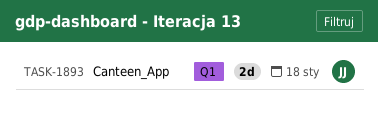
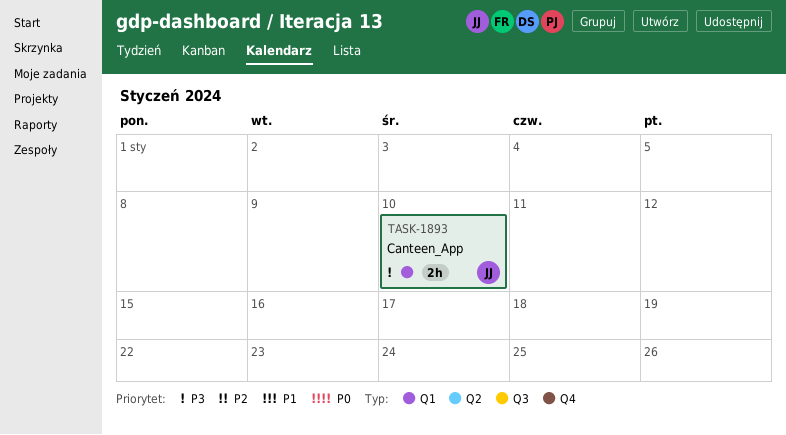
TASK-1893, estimate: 2d -> 2h
TASK-1893, due: Jan 18 -> Jan 10

